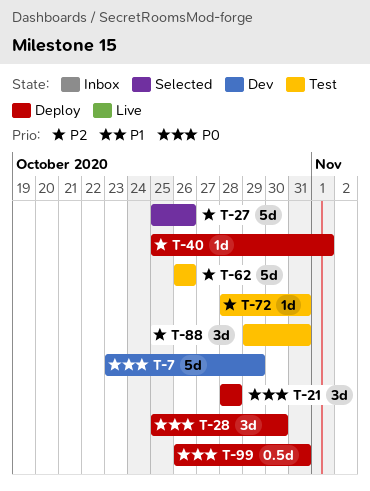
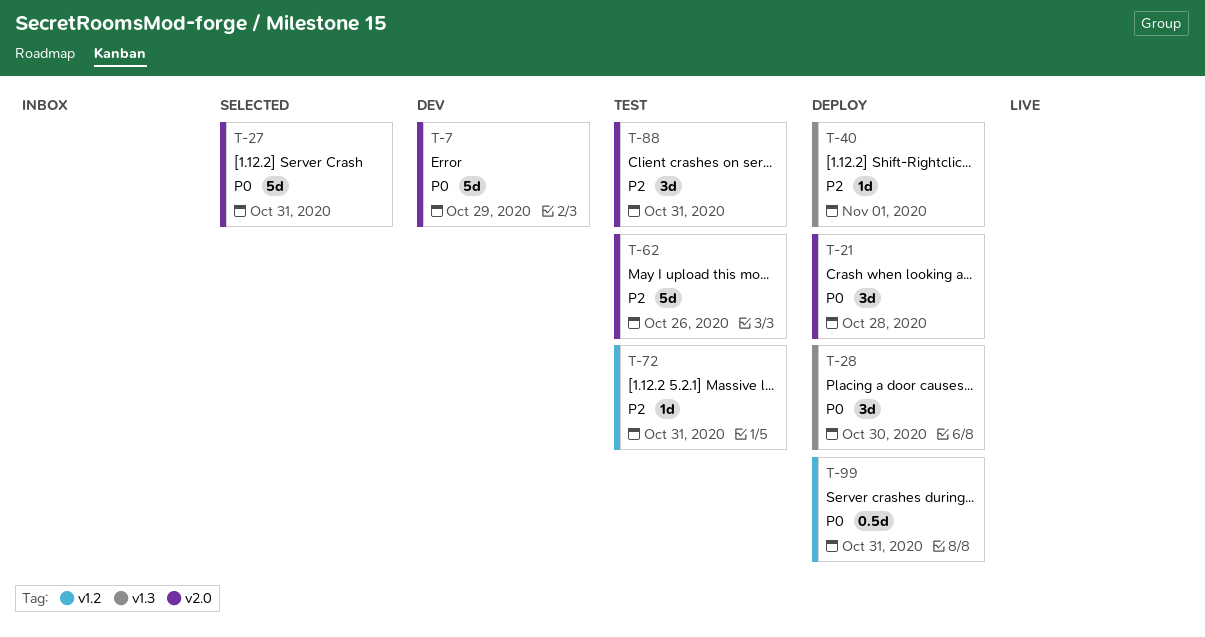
T-27, priority: P2 -> P0
T-27, due: Oct 26 -> Oct 31

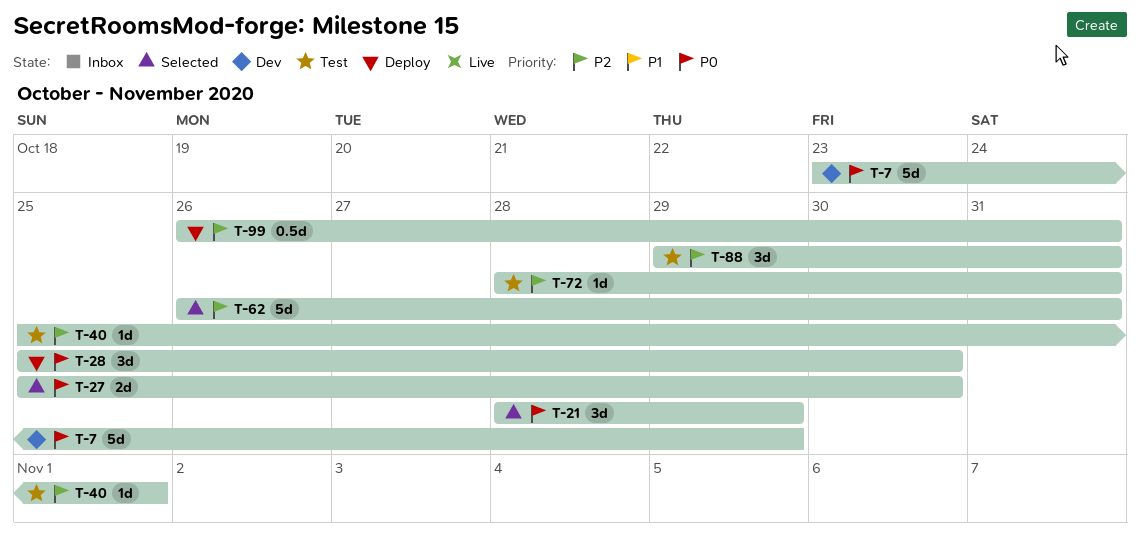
T-21, status: Deploy -> Selected
T-21, due: Oct 28 -> Oct 29
T-27, estimate: 5d -> 2d
T-27, due: Oct 31 -> Oct 30
T-40, status: Deploy -> Test
T-62, status: Test -> Selected
T-62, due: Oct 26 -> Oct 31
T-99, priority: P0 -> P2

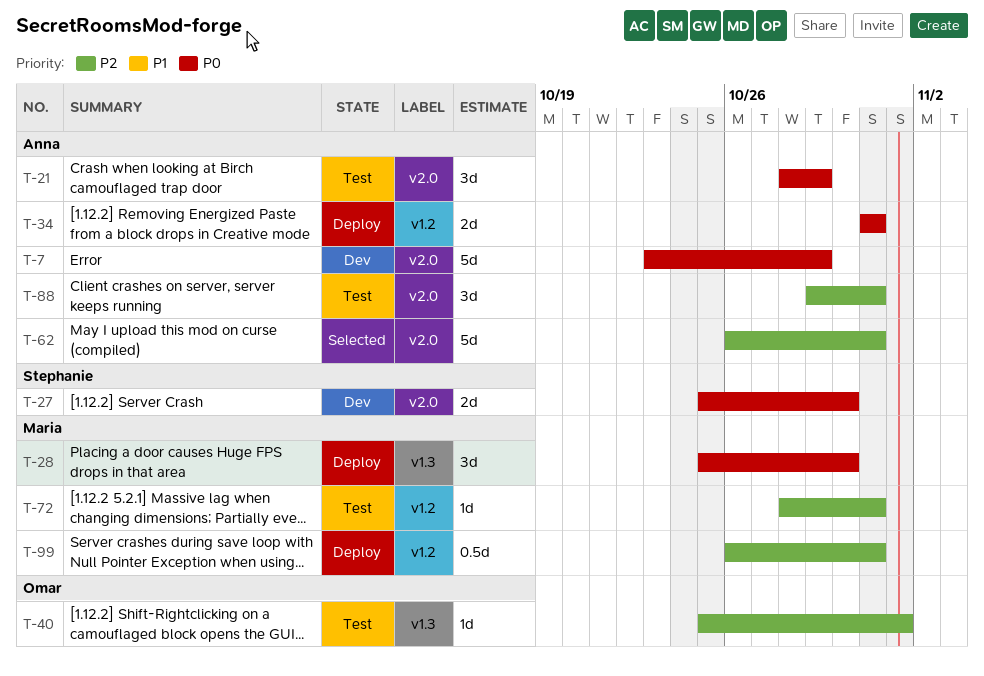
T-21, status: Selected -> Test
T-27, status: Selected -> Dev
T-34: none -> present

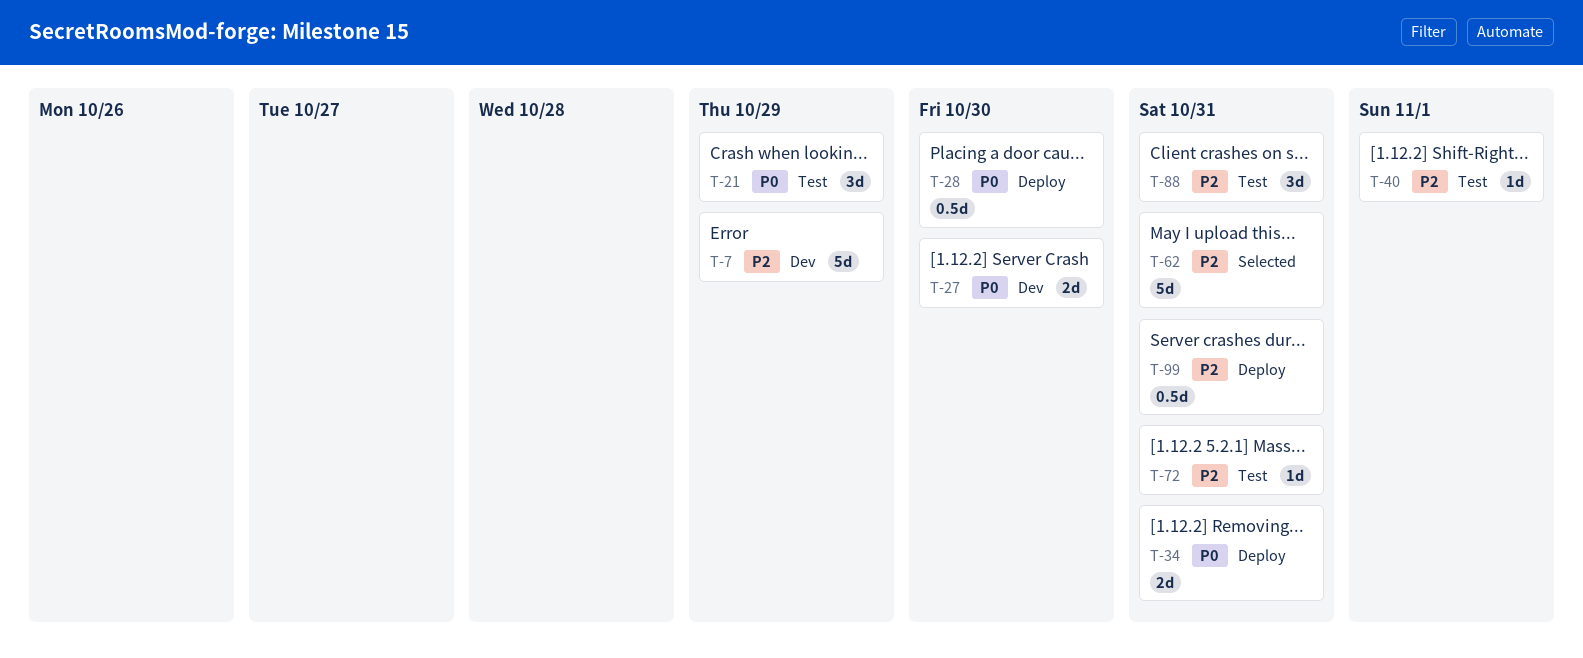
T-7, priority: P0 -> P2
T-28, estimate: 3d -> 0.5d

